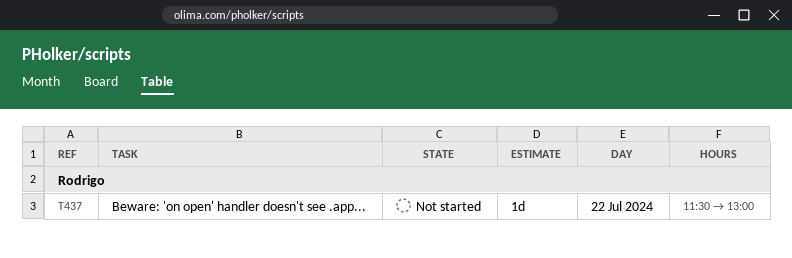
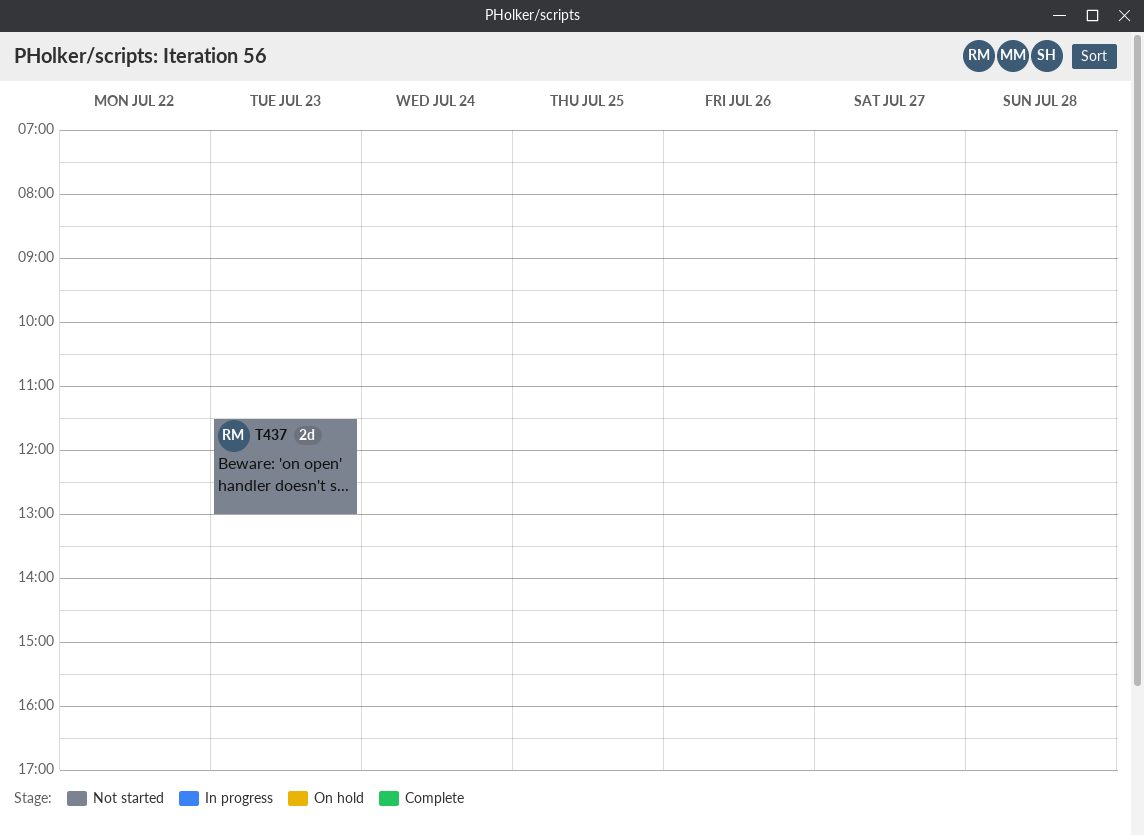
T437, estimate: 1d -> 2d
T437, day: Jul 22 -> Jul 23

